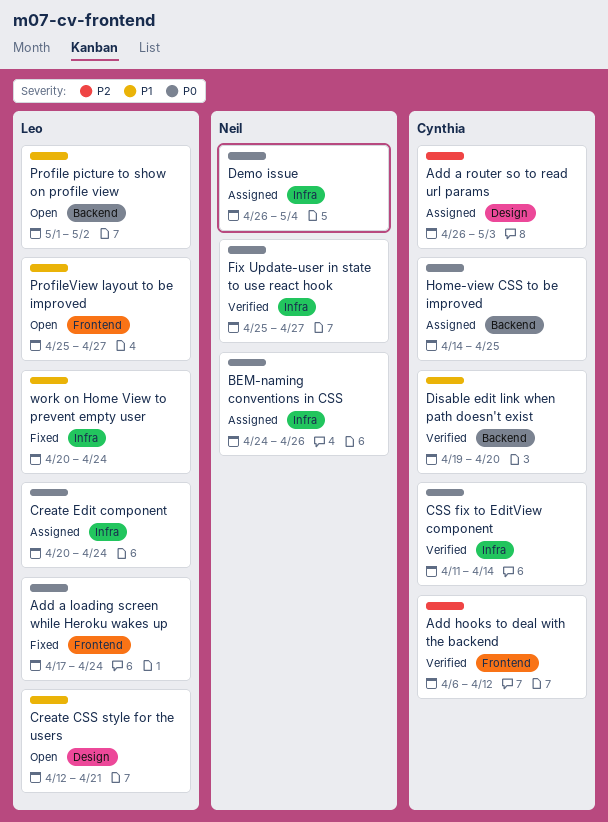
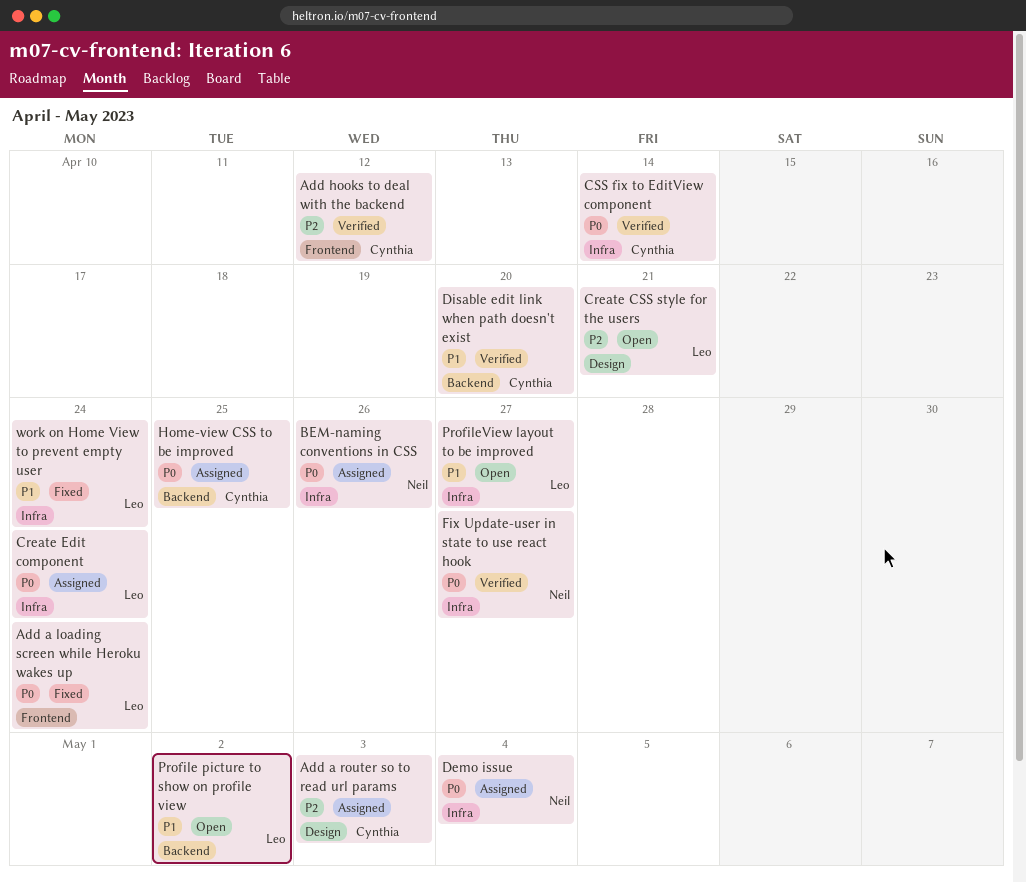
Create CSS style for the users, priority: P1 -> P2
ProfileView layout to be improved, label: Frontend -> Infra

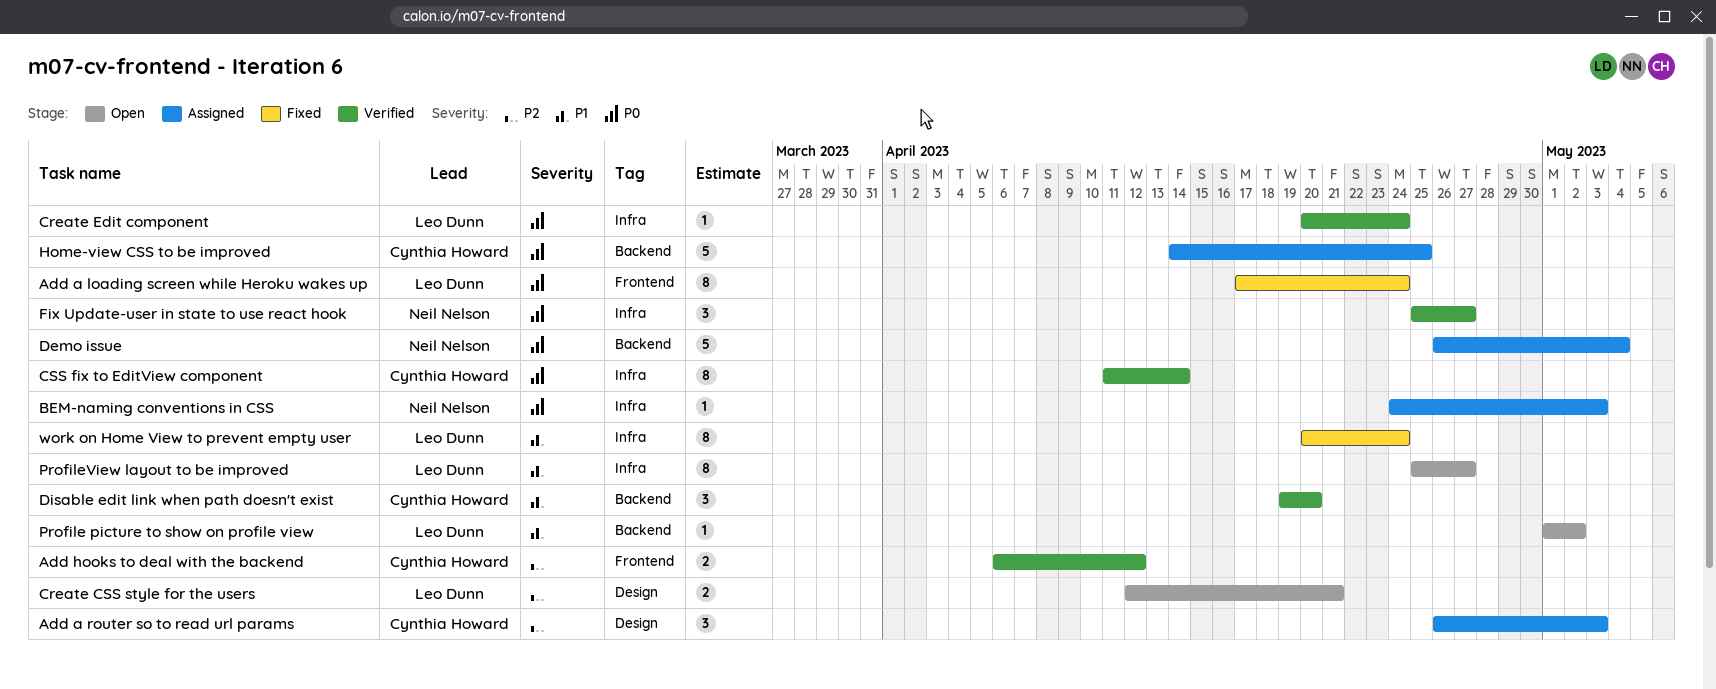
BEM-naming conventions in CSS, due: Apr 26 -> May 3
Create Edit component, status: Assigned -> Verified
Demo issue, label: Infra -> Backend

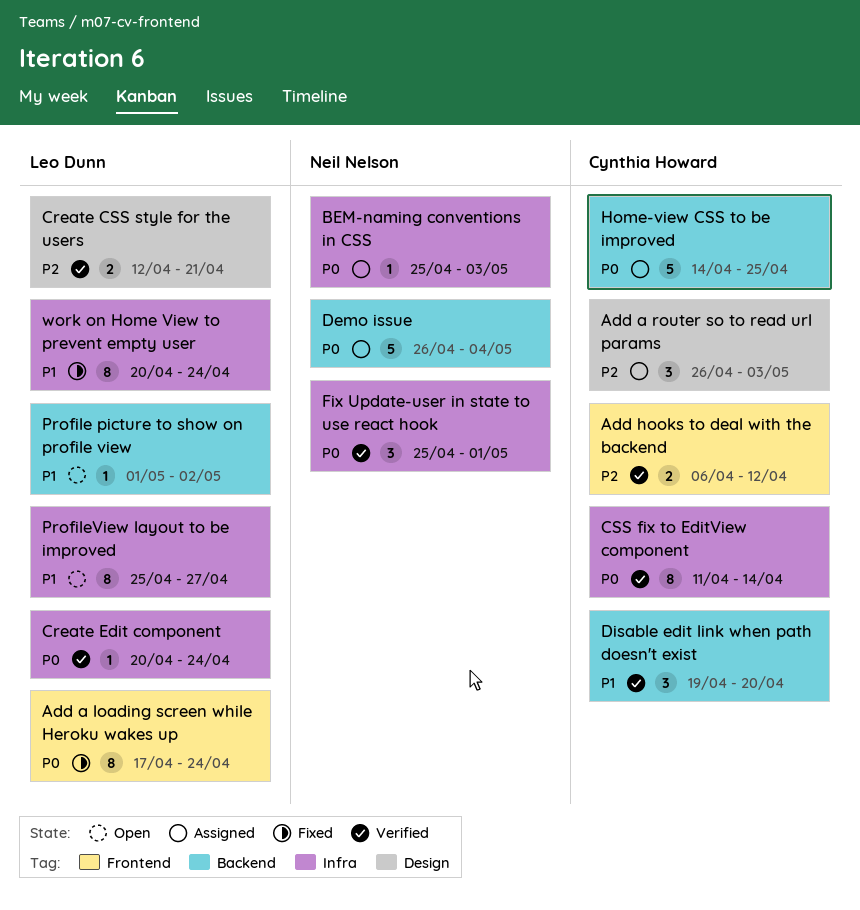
BEM-naming conventions in CSS, start: Apr 24 -> Apr 25
Create CSS style for the users, status: Open -> Verified
Fix Update-user in state to use react hook, due: Apr 27 -> May 1

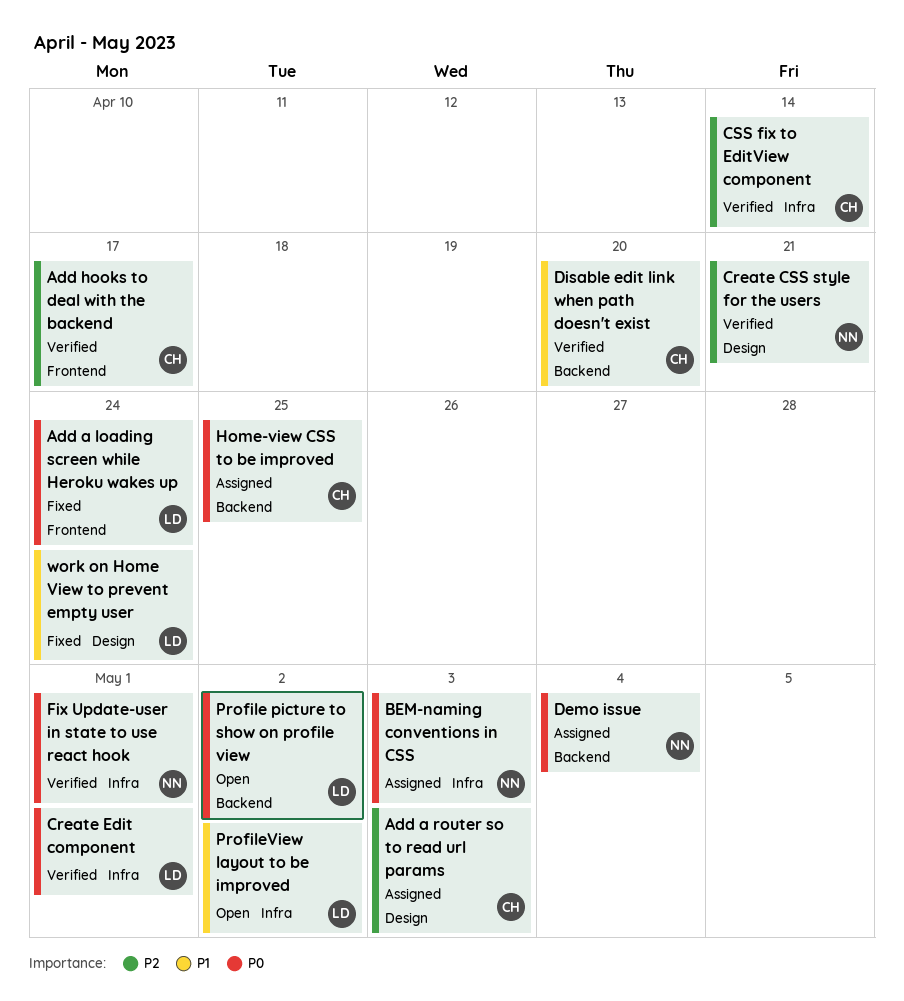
Add hooks to deal with the backend, due: Apr 12 -> Apr 17
Create CSS style for the users, owner: Leo Dunn -> Neil Nelson
Create Edit component, due: Apr 24 -> May 1
CSS fix to EditView component, priority: P0 -> P2
Profile picture to show on profile view, priority: P1 -> P0
ProfileView layout to be improved, due: Apr 27 -> May 2
work on Home View to prevent empty user, label: Infra -> Design

